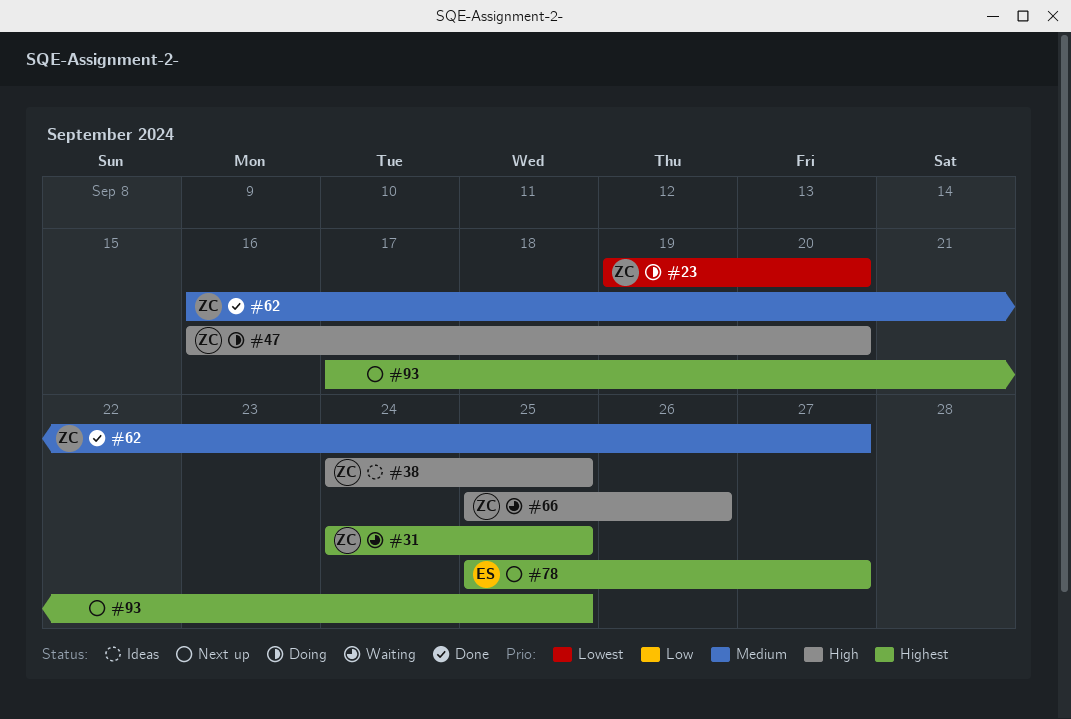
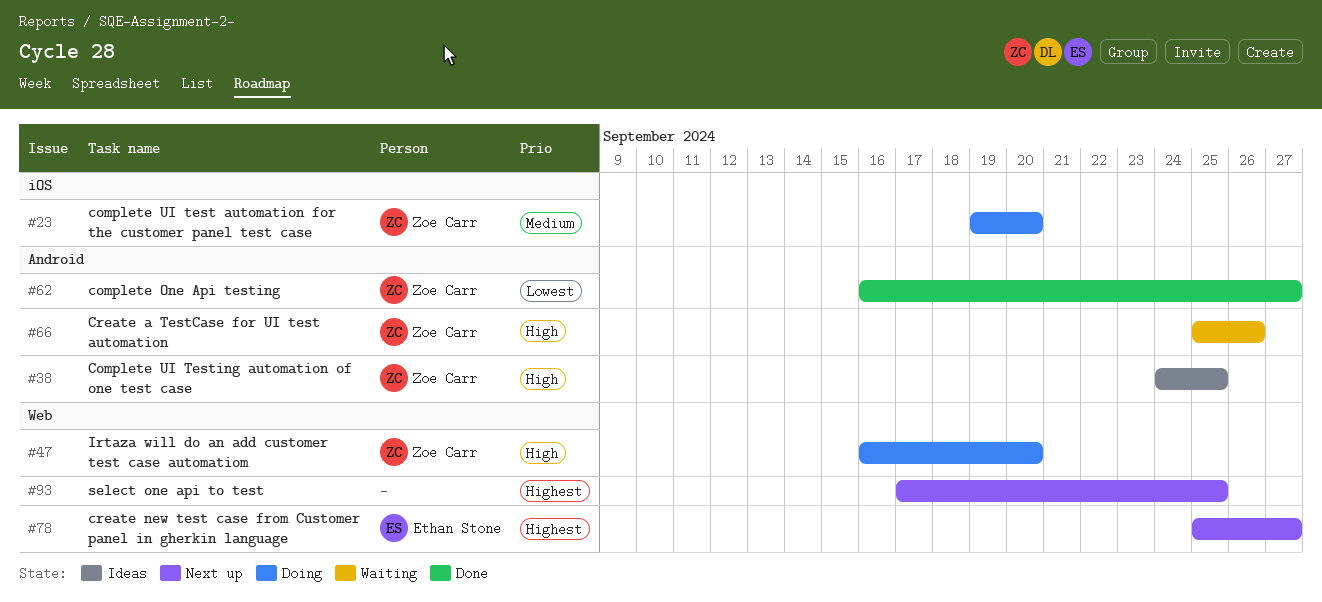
#23, priority: Lowest -> Medium
#31: present -> none
#62, priority: Medium -> Lowest

